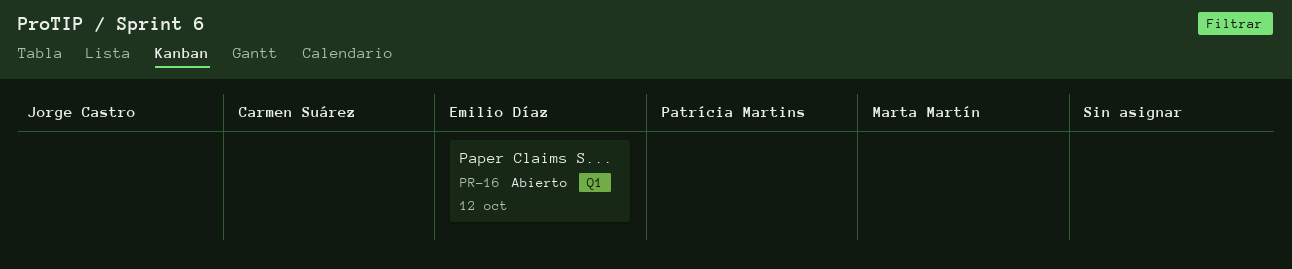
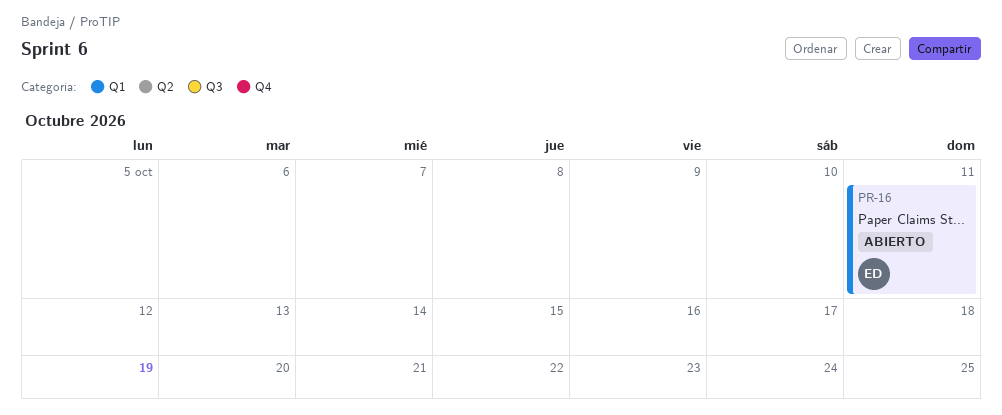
PR-16, due: Oct 12 -> Oct 11

